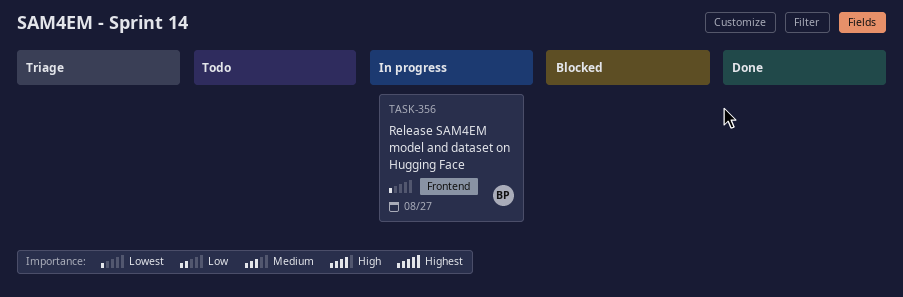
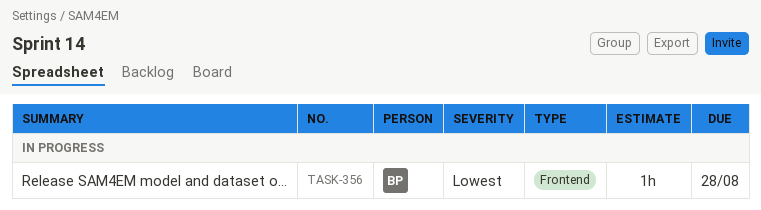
TASK-356, due: Aug 27 -> Aug 28

